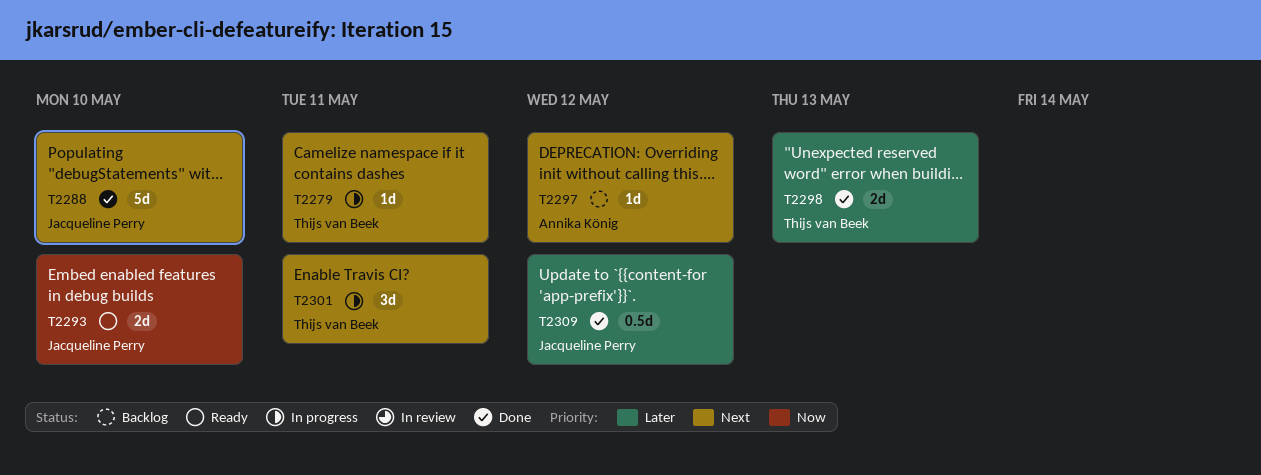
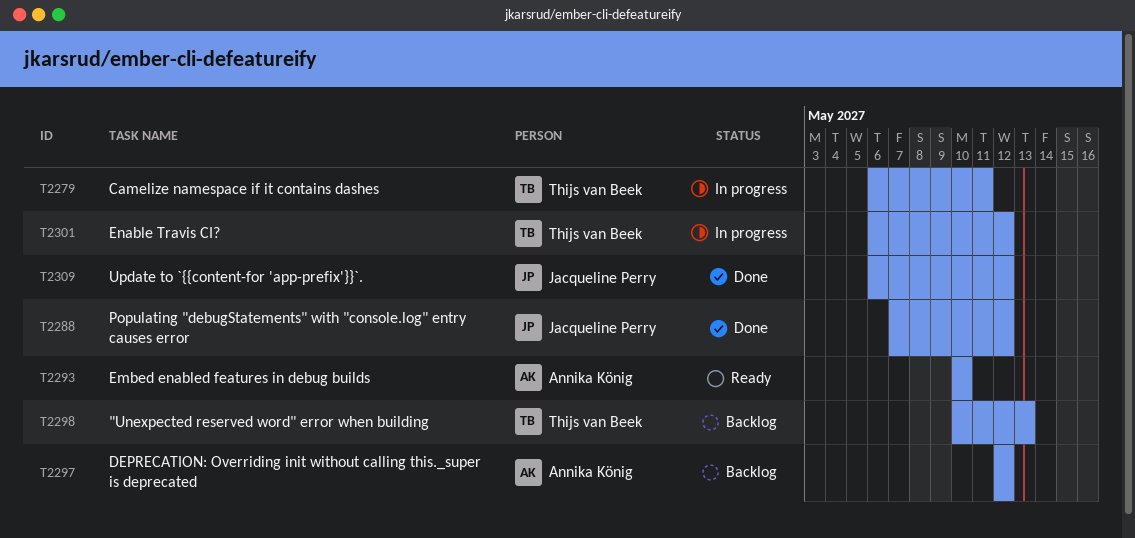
T2288, due: May 10 -> May 12
T2293, owner: Jacqueline Perry -> Annika König
T2298, status: Done -> Backlog
T2301, due: May 11 -> May 12

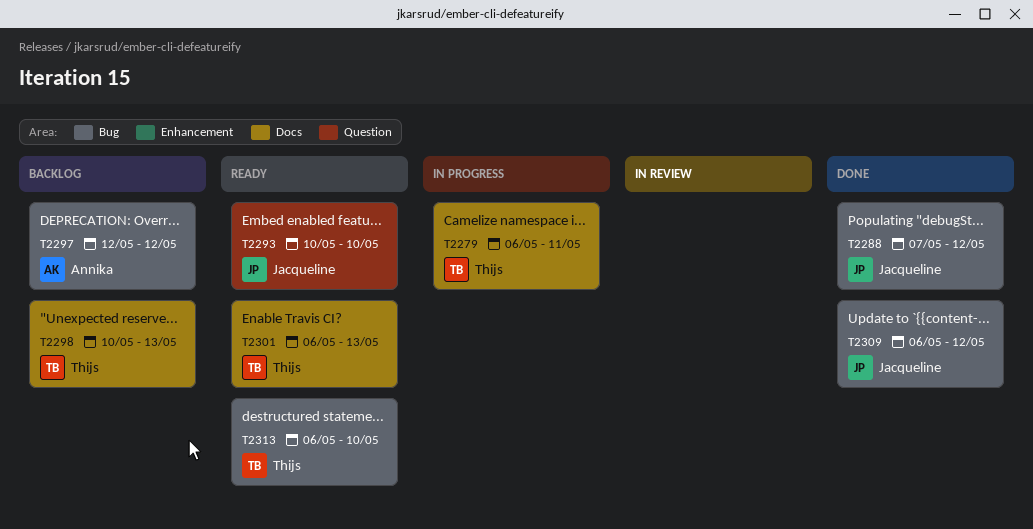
T2293, owner: Annika König -> Jacqueline Perry
T2301, status: In progress -> Ready
T2301, due: May 12 -> May 13
T2313: none -> present

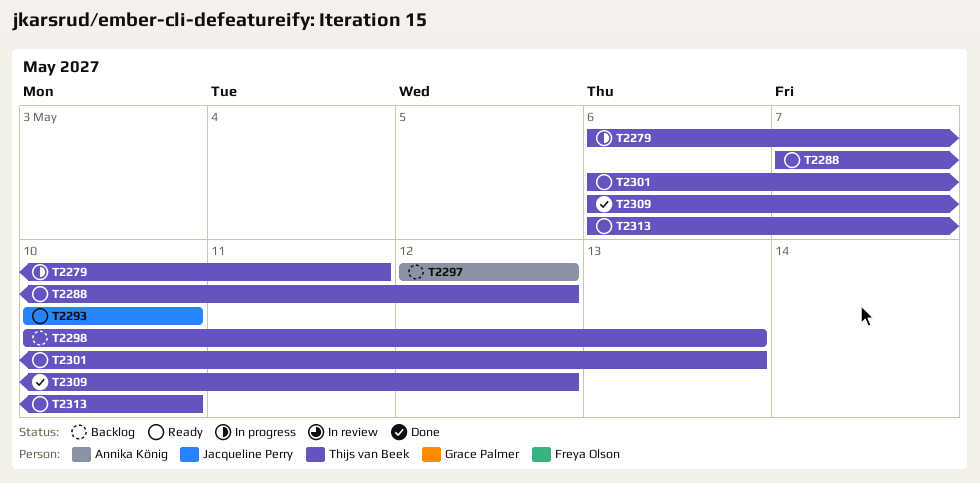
T2288, status: Done -> Ready
T2288, owner: Jacqueline Perry -> Thijs van Beek
T2309, owner: Jacqueline Perry -> Thijs van Beek

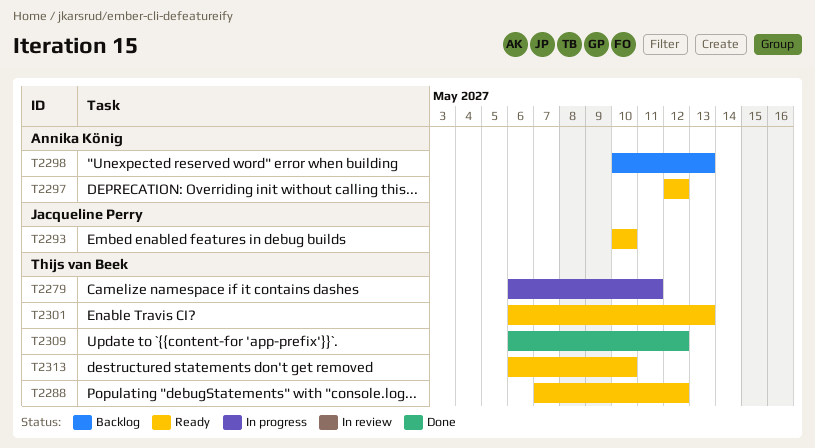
T2297, status: Backlog -> Ready
T2298, owner: Thijs van Beek -> Annika König

